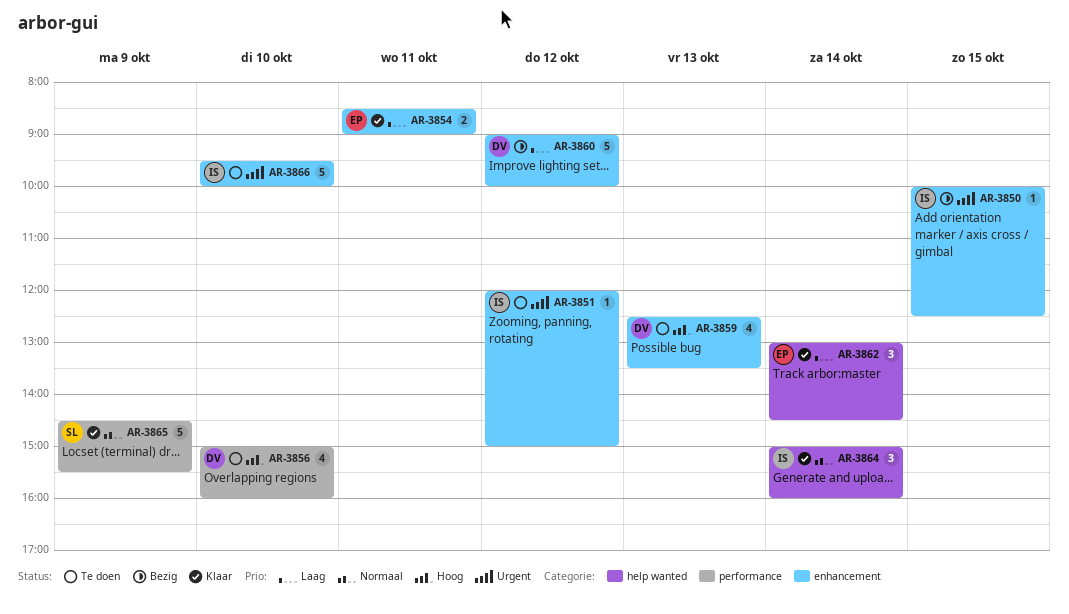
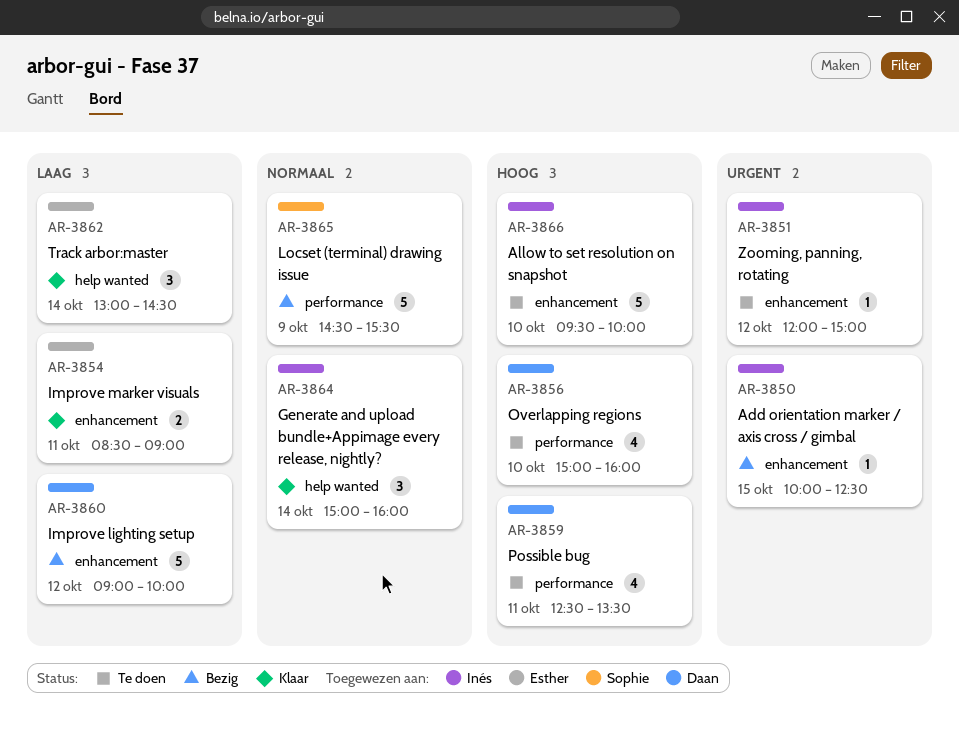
AR-3859, label: enhancement -> performance
AR-3859, day: Oct 13 -> Oct 11
AR-3865, status: Klaar -> Bezig
AR-3866, priority: Urgent -> Hoog

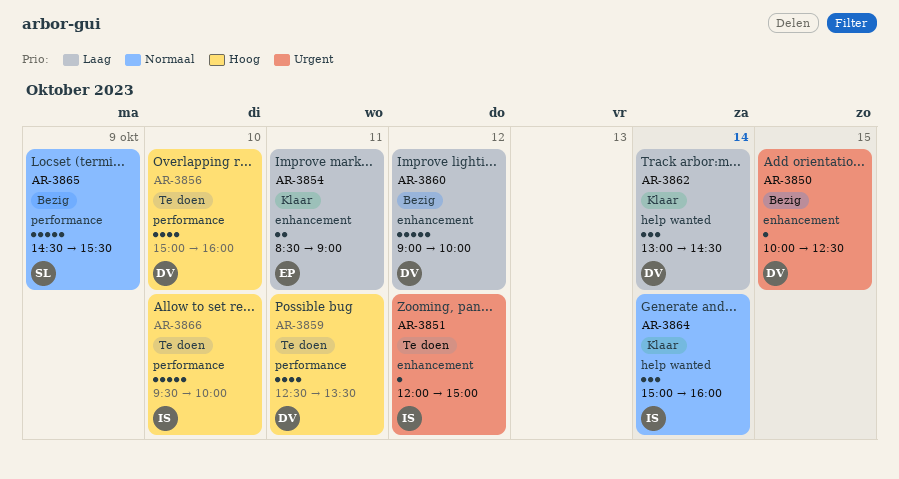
AR-3850, owner: Inés -> Daan
AR-3862, owner: Esther -> Daan
AR-3866, label: enhancement -> performance

